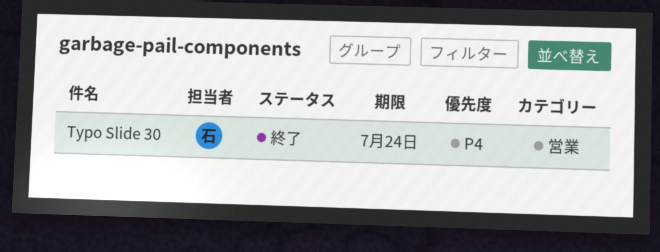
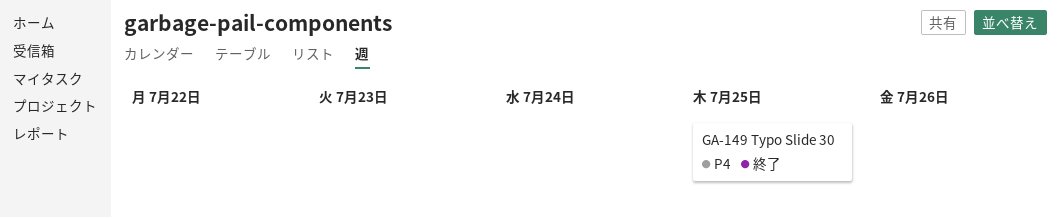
Typo Slide 30, due: Jul 24 -> Jul 25

